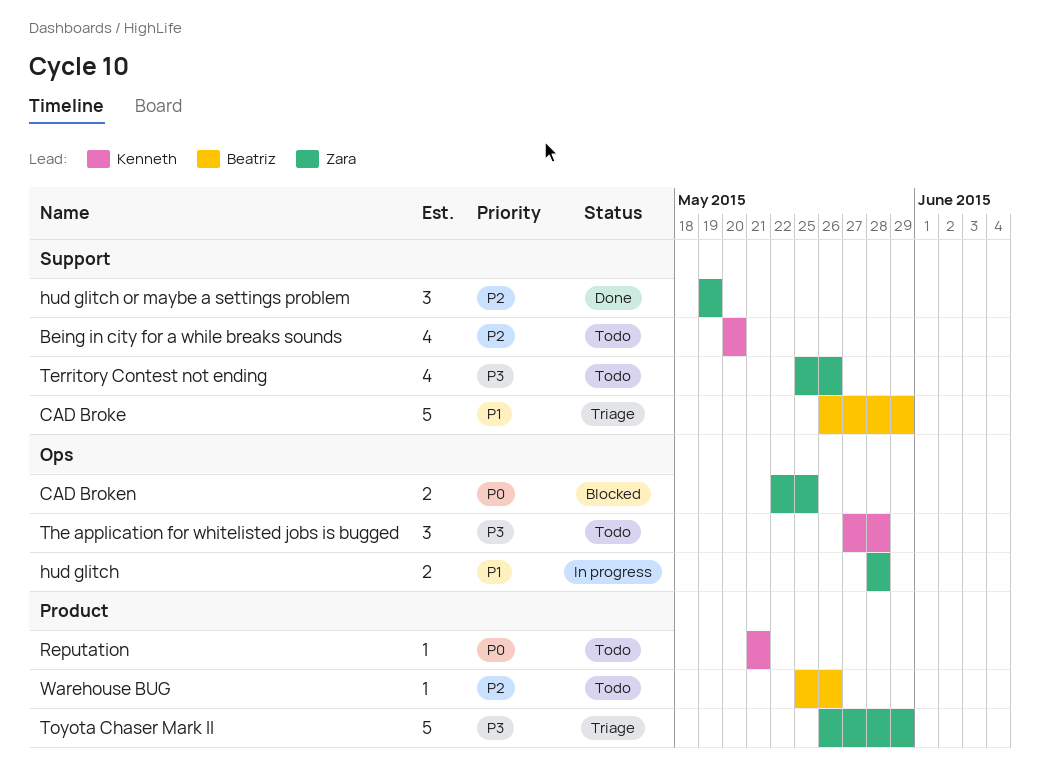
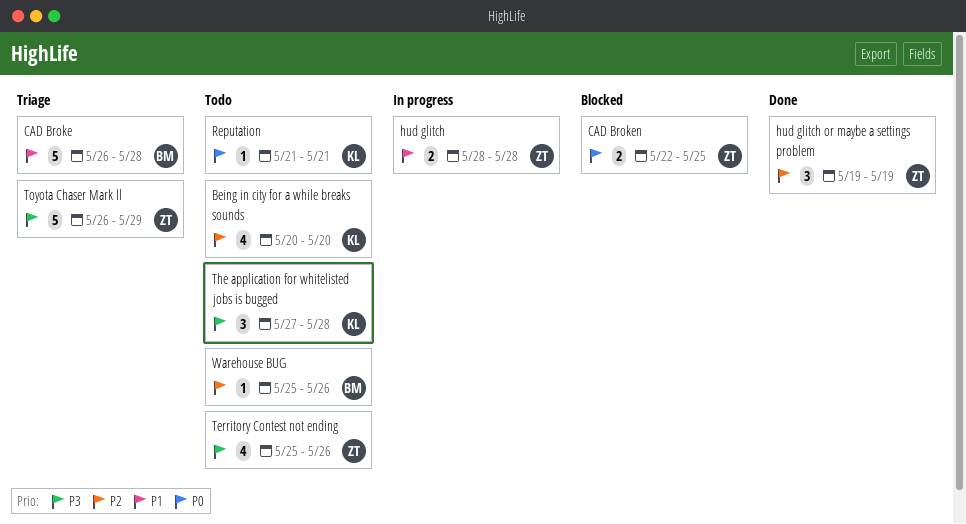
CAD Broke, due: May 29 -> May 28

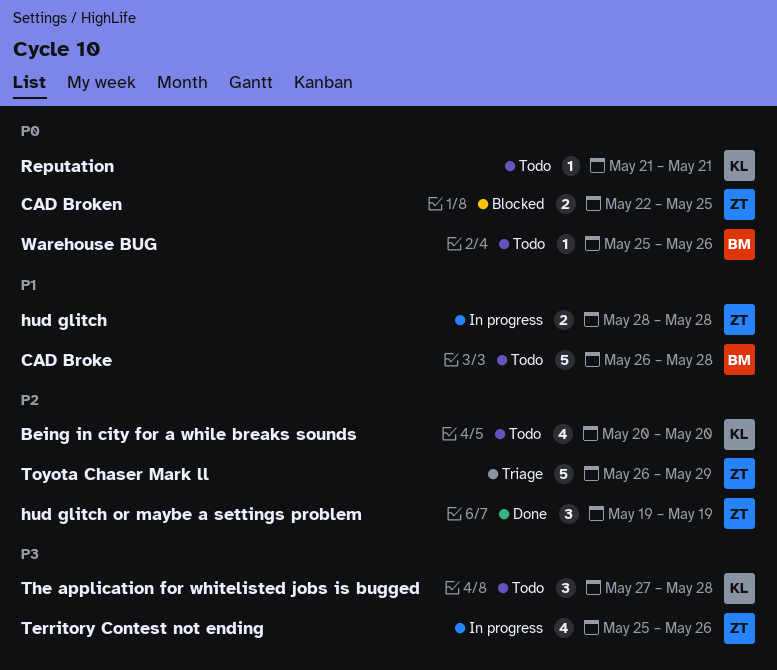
CAD Broke, status: Triage -> Todo
Territory Contest not ending, status: Todo -> In progress
Toyota Chaser Mark ll, priority: P3 -> P2
Warehouse BUG, priority: P2 -> P0

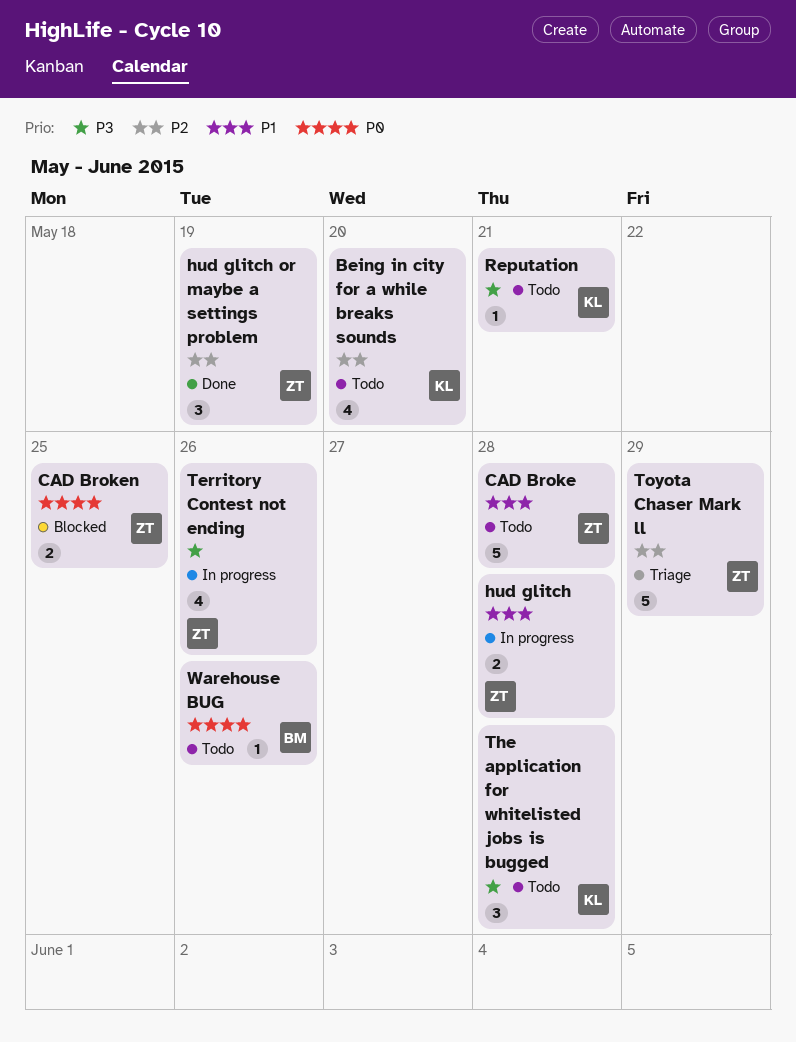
CAD Broke, owner: BM -> ZT
Reputation, priority: P0 -> P3

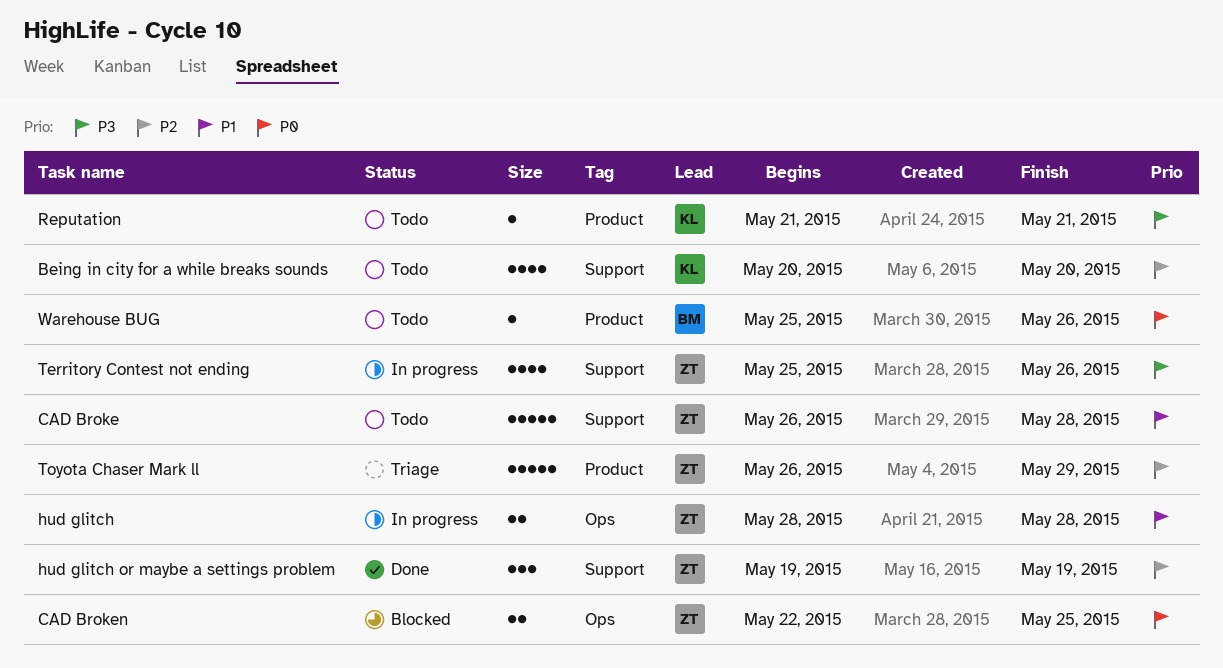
The application for whitelisted jobs is bugged: present -> none

